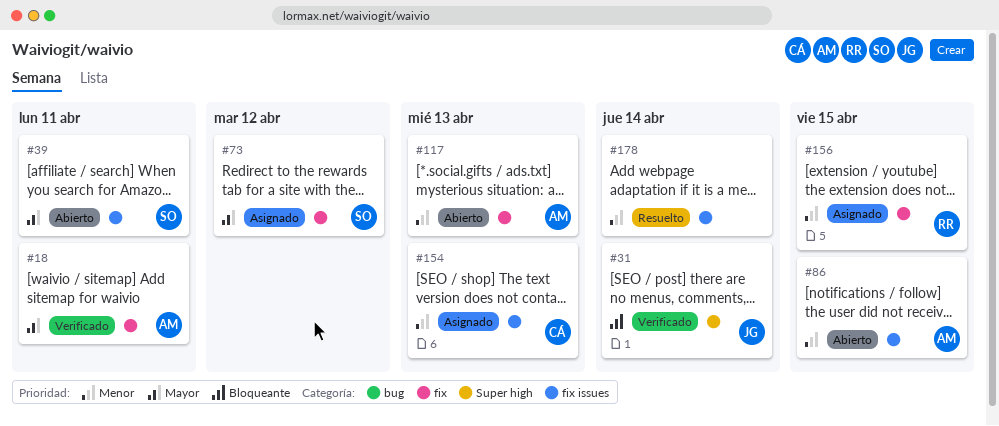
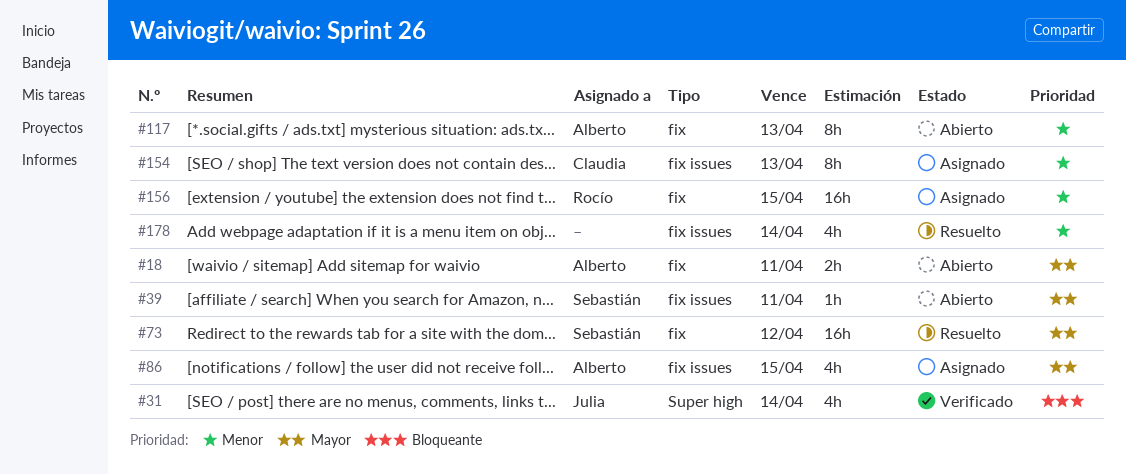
#18, status: Verificado -> Abierto
#73, status: Asignado -> Resuelto
#86, status: Abierto -> Asignado
#86, priority: Menor -> Mayor

